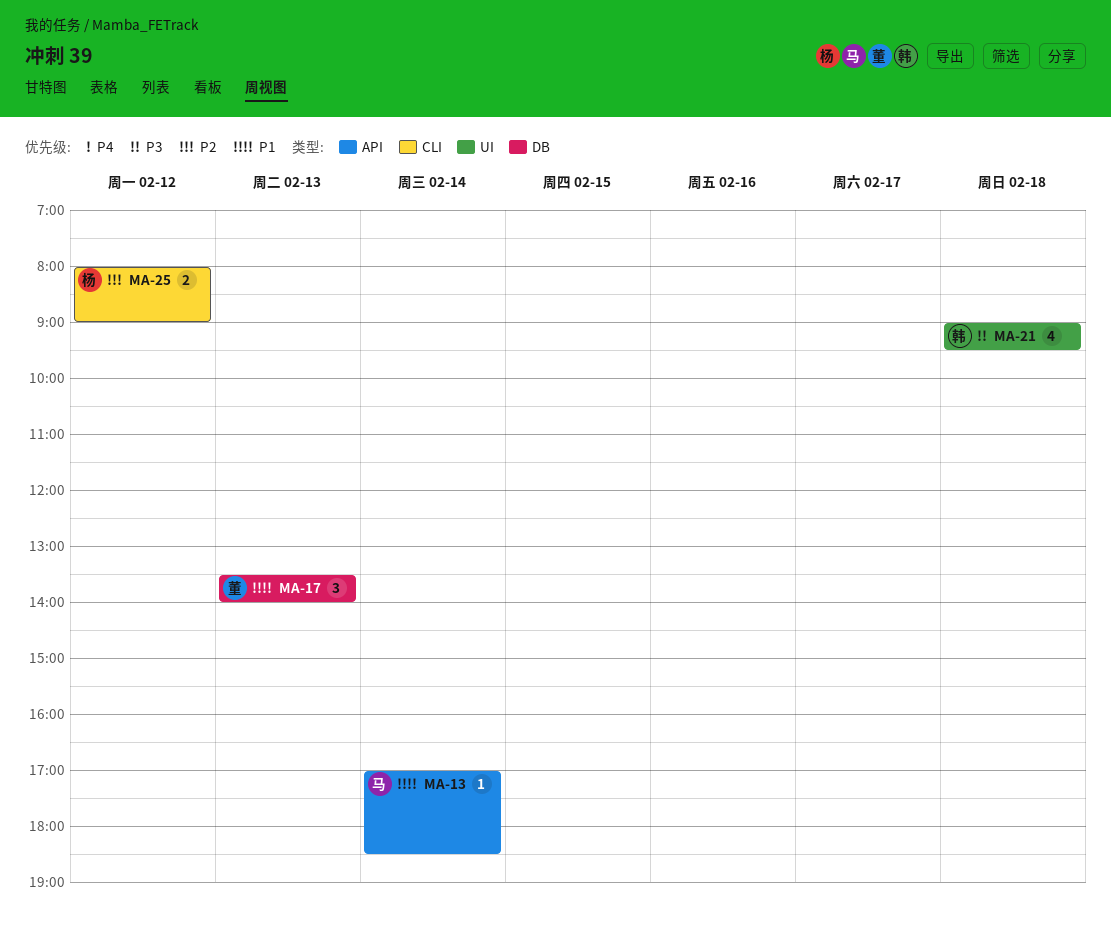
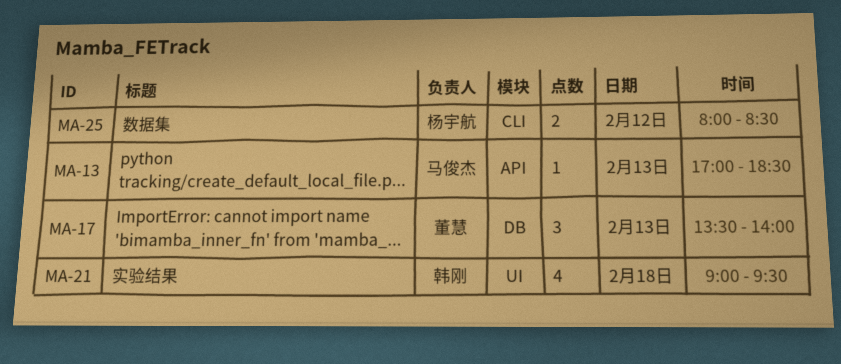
MA-13, day: Feb 14 -> Feb 13
MA-25, ends: 09:00 -> 08:30

